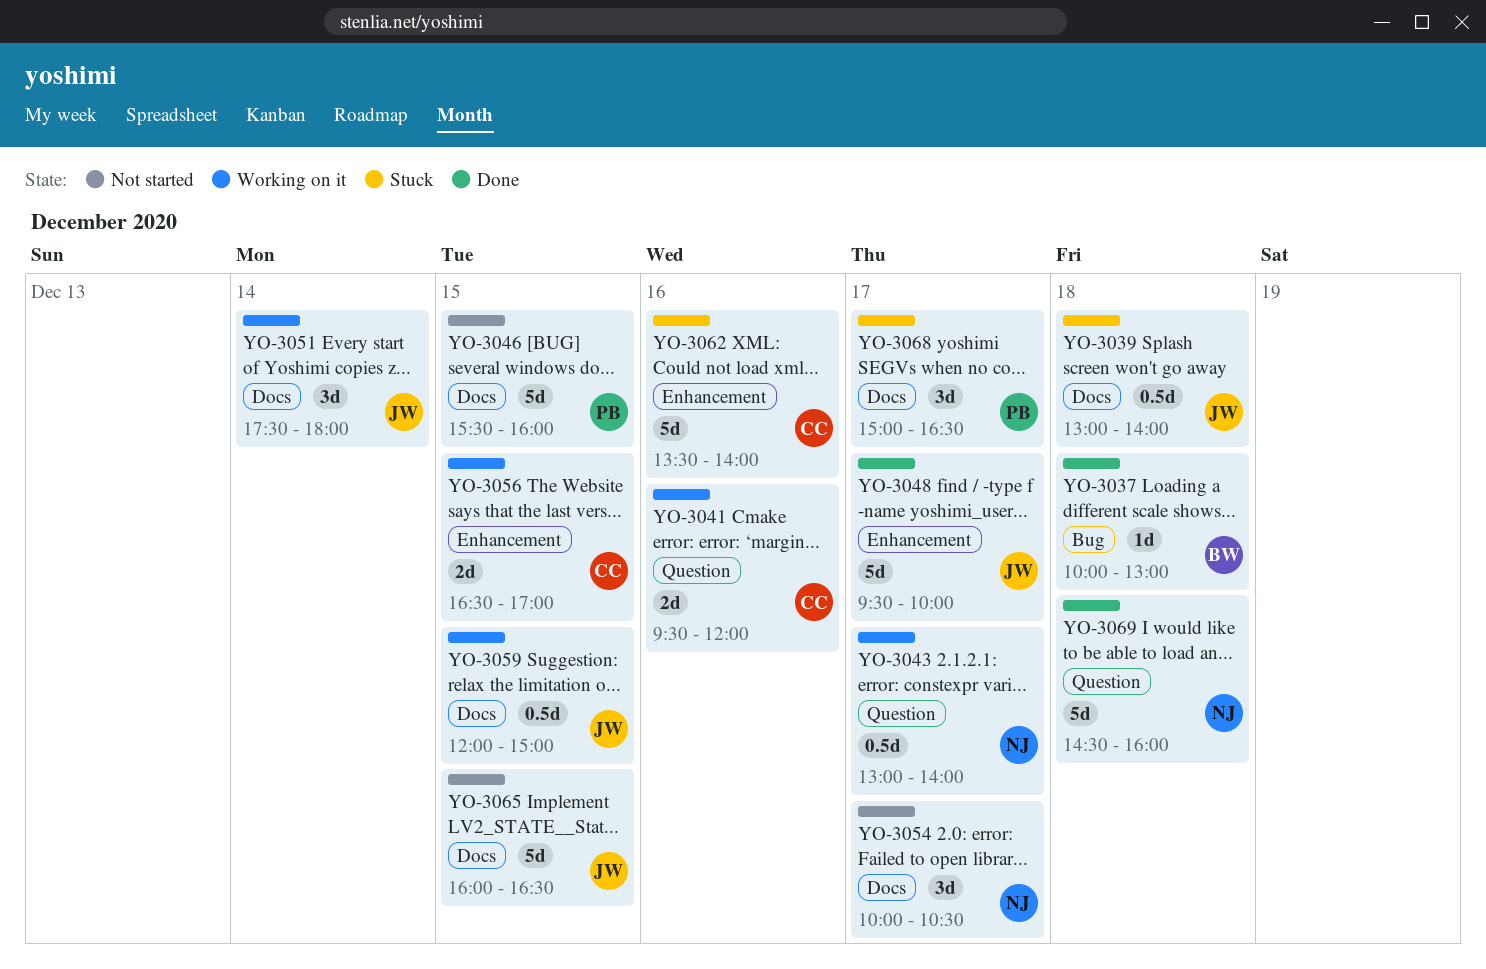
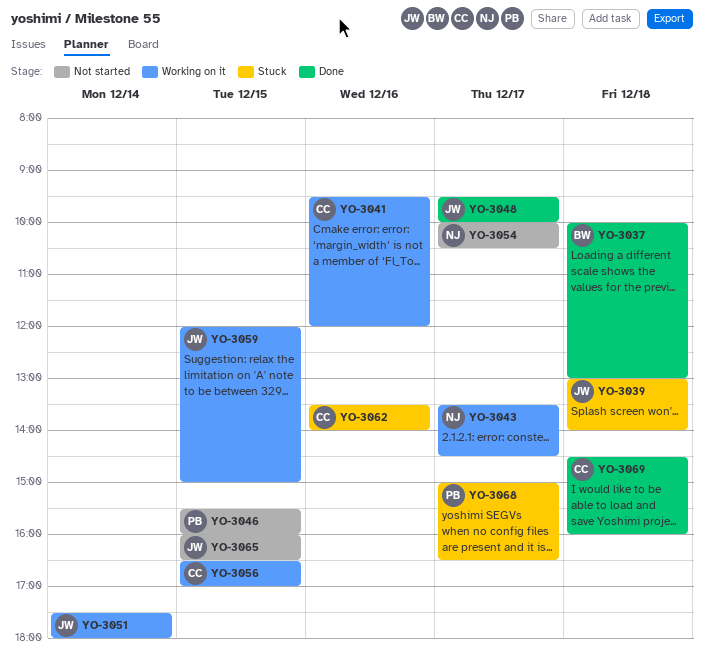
YO-3043, begins: 13:00 -> 13:30
YO-3043, ends: 14:00 -> 14:30
YO-3069, owner: NJ -> CC

